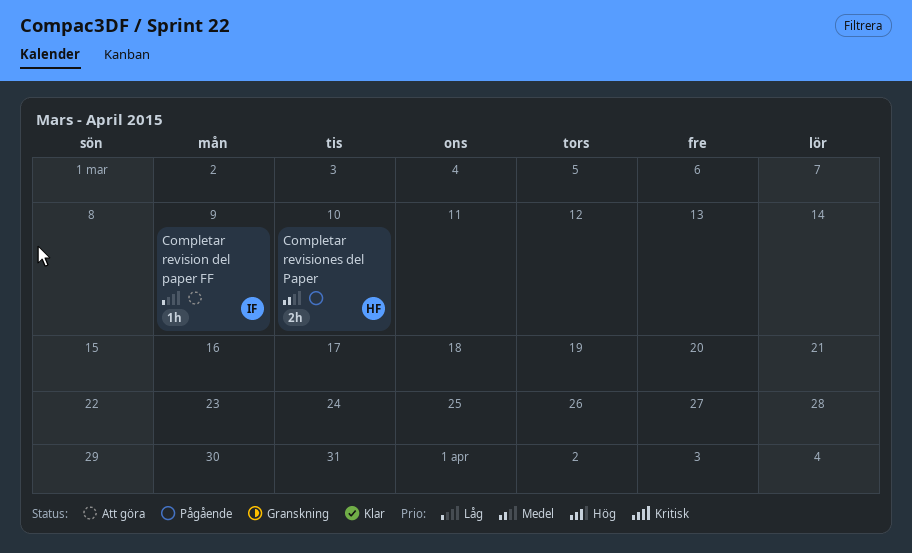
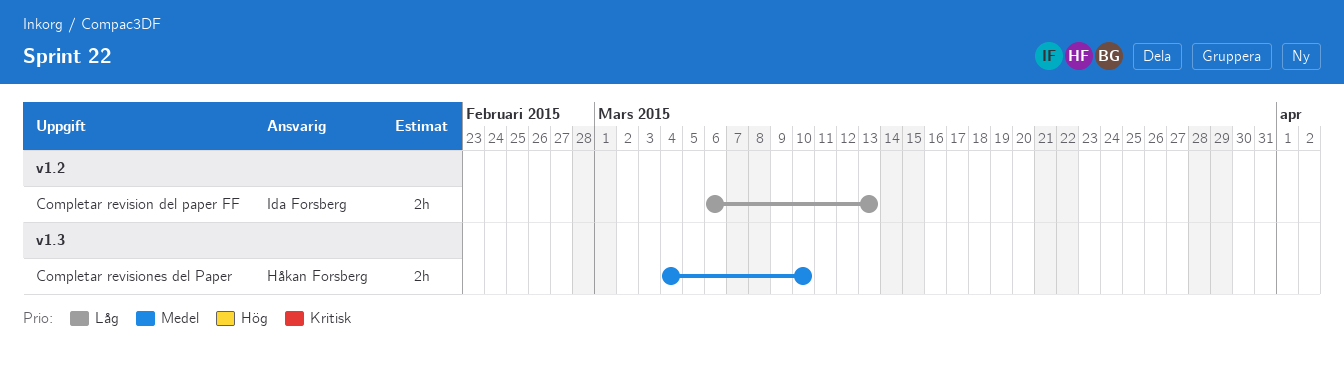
Completar revision del paper FF, estimate: 1h -> 2h
Completar revision del paper FF, due: Mar 9 -> Mar 13

